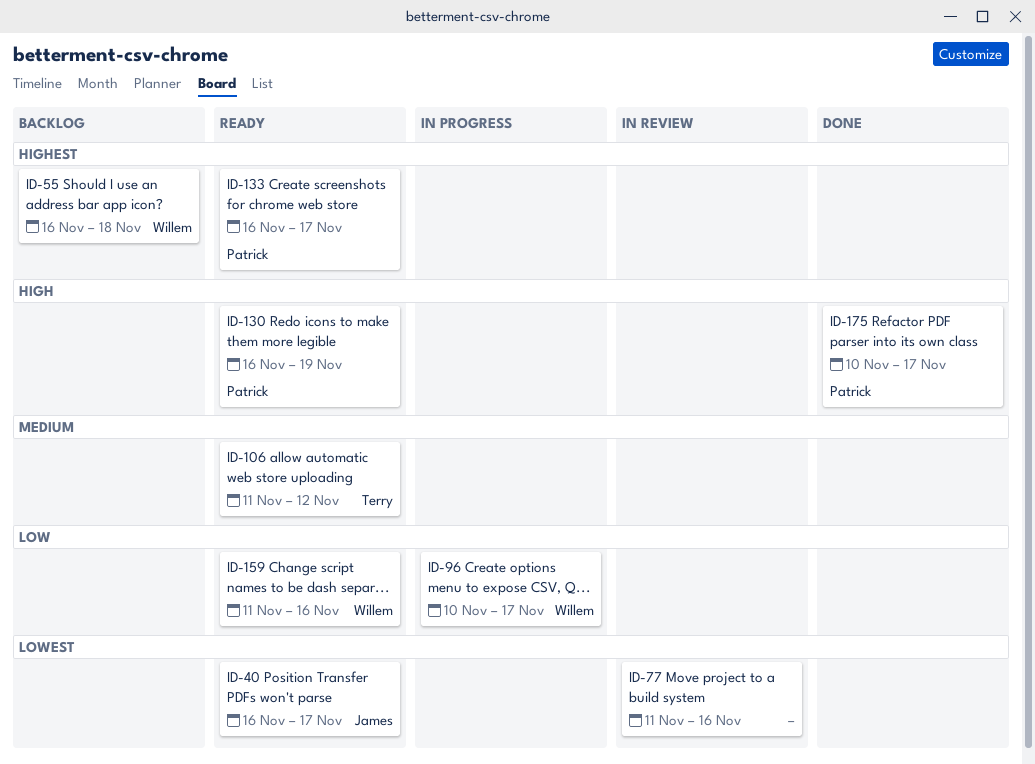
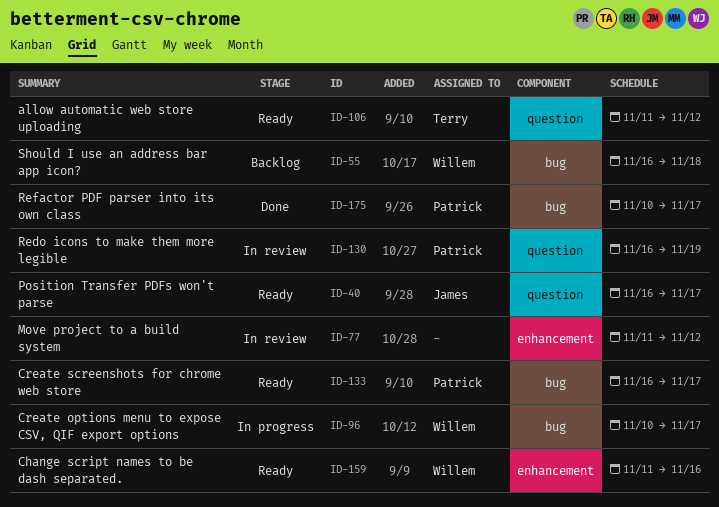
ID-77, due: Nov 16 -> Nov 12
ID-130, status: Ready -> In review

